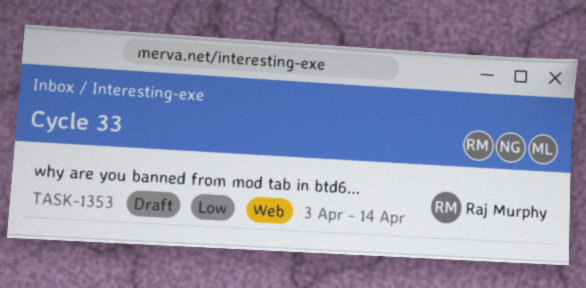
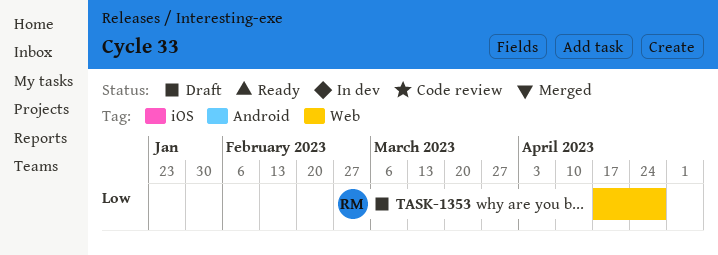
TASK-1353, start: Apr 3 -> Apr 17
TASK-1353, due: Apr 14 -> Apr 28

